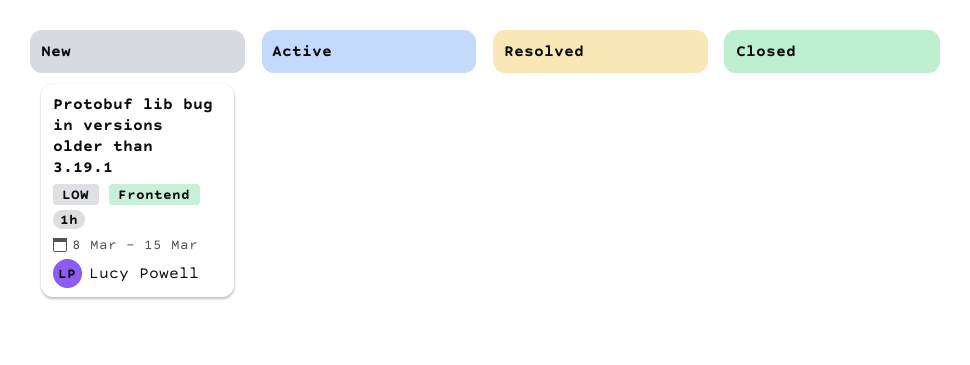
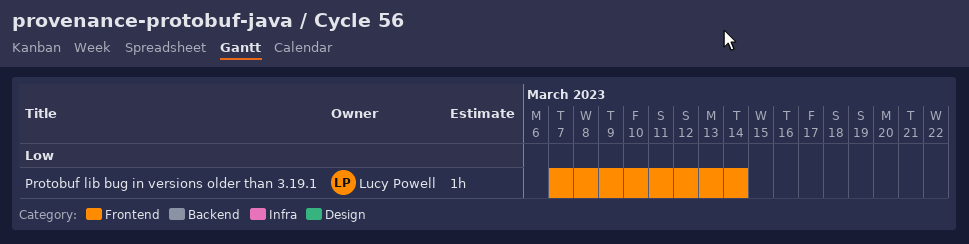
Protobuf lib bug in versions older than 3.19.1, start: Mar 8 -> Mar 7
Protobuf lib bug in versions older than 3.19.1, due: Mar 15 -> Mar 14

